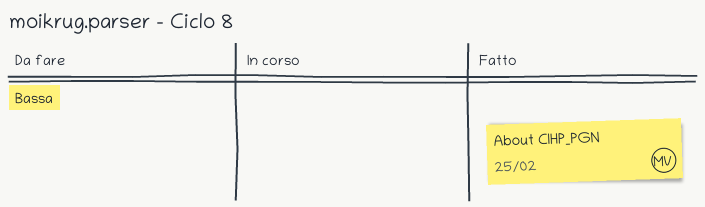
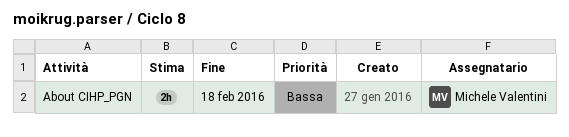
About CIHP_PGN, due: Feb 25 -> Feb 18

